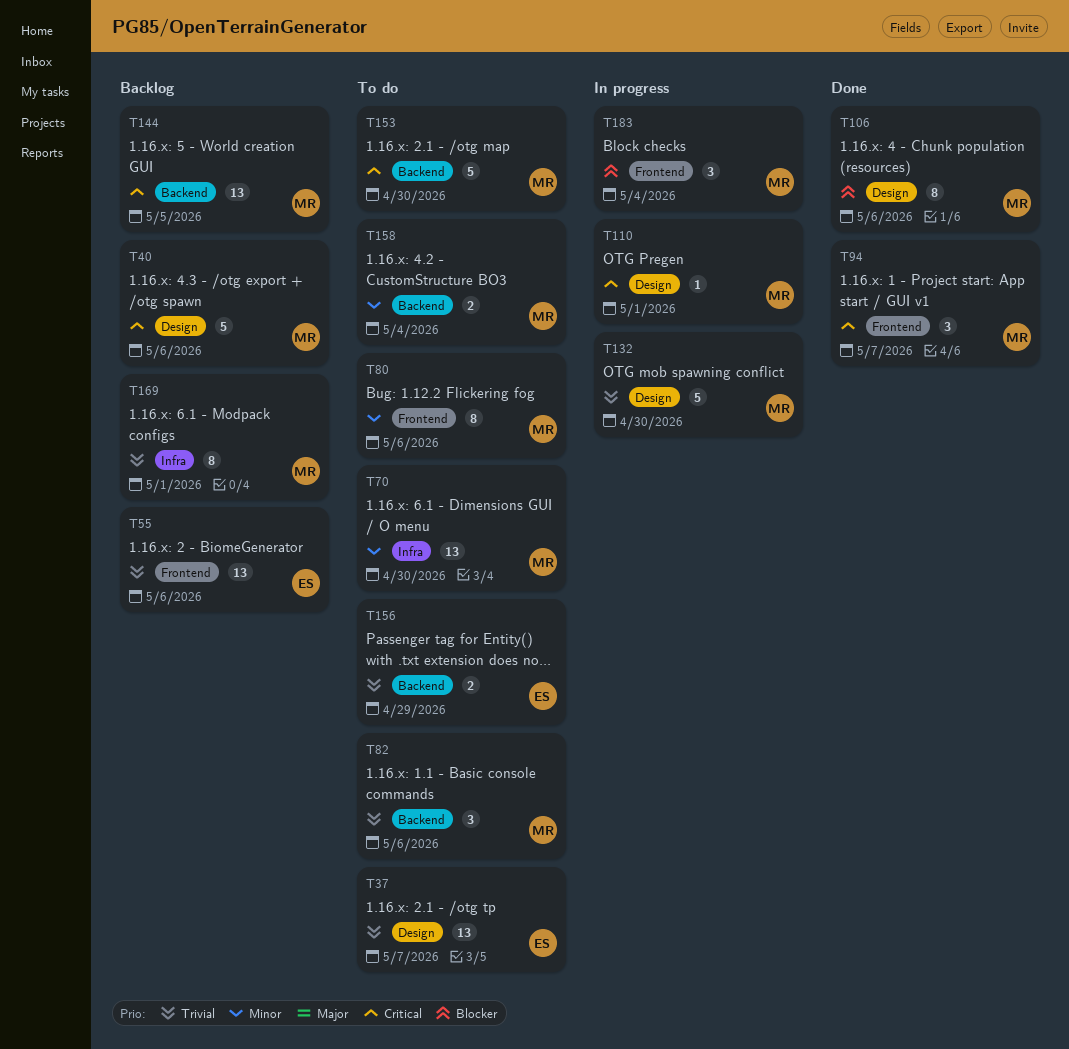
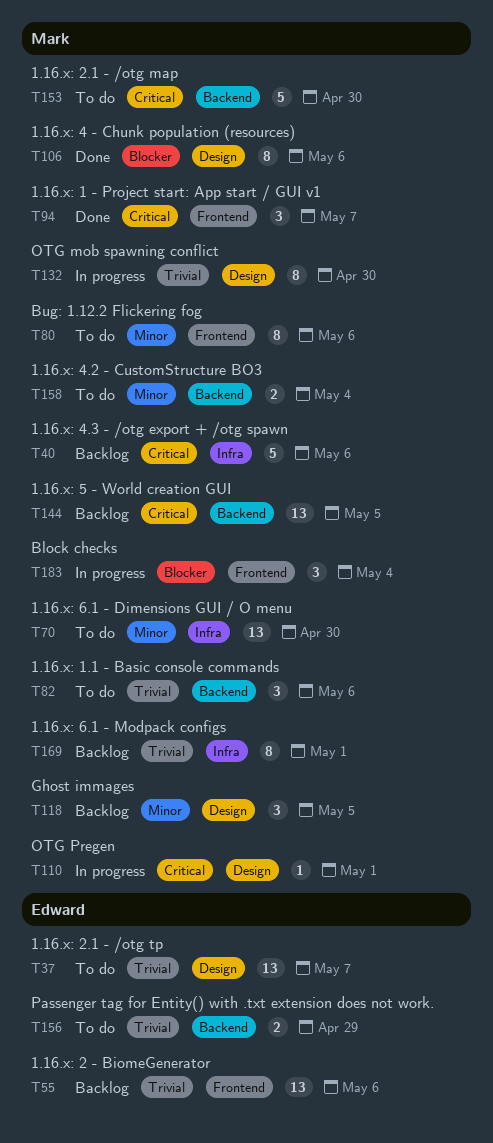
T40, label: Design -> Infra
T118: none -> present
T132, estimate: 5 -> 8

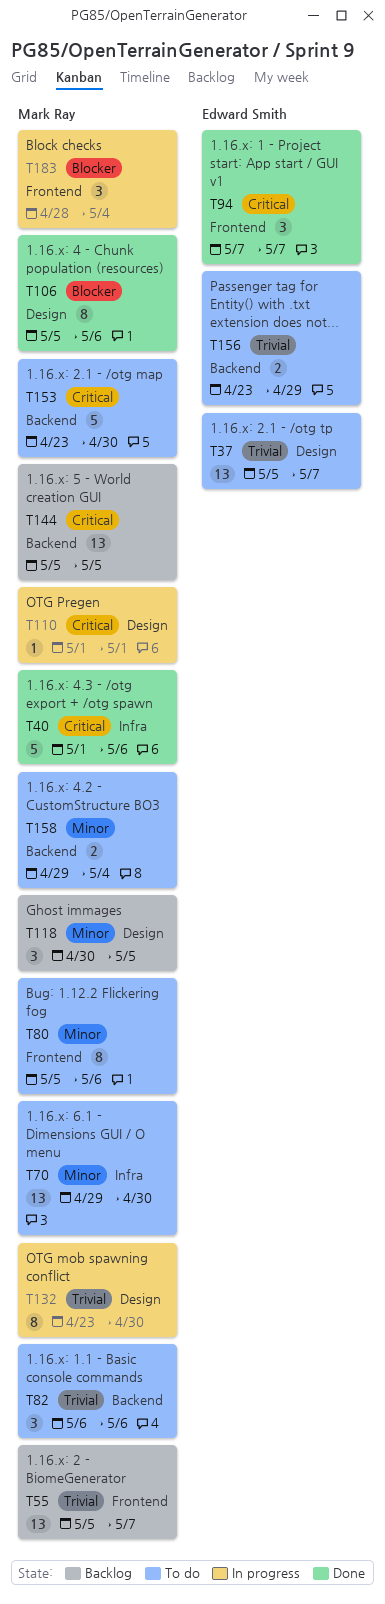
T40, status: Backlog -> Done
T55, owner: Edward Smith -> Mark Ray
T55, due: May 6 -> May 7
T94, owner: Mark Ray -> Edward Smith
T169: present -> none

